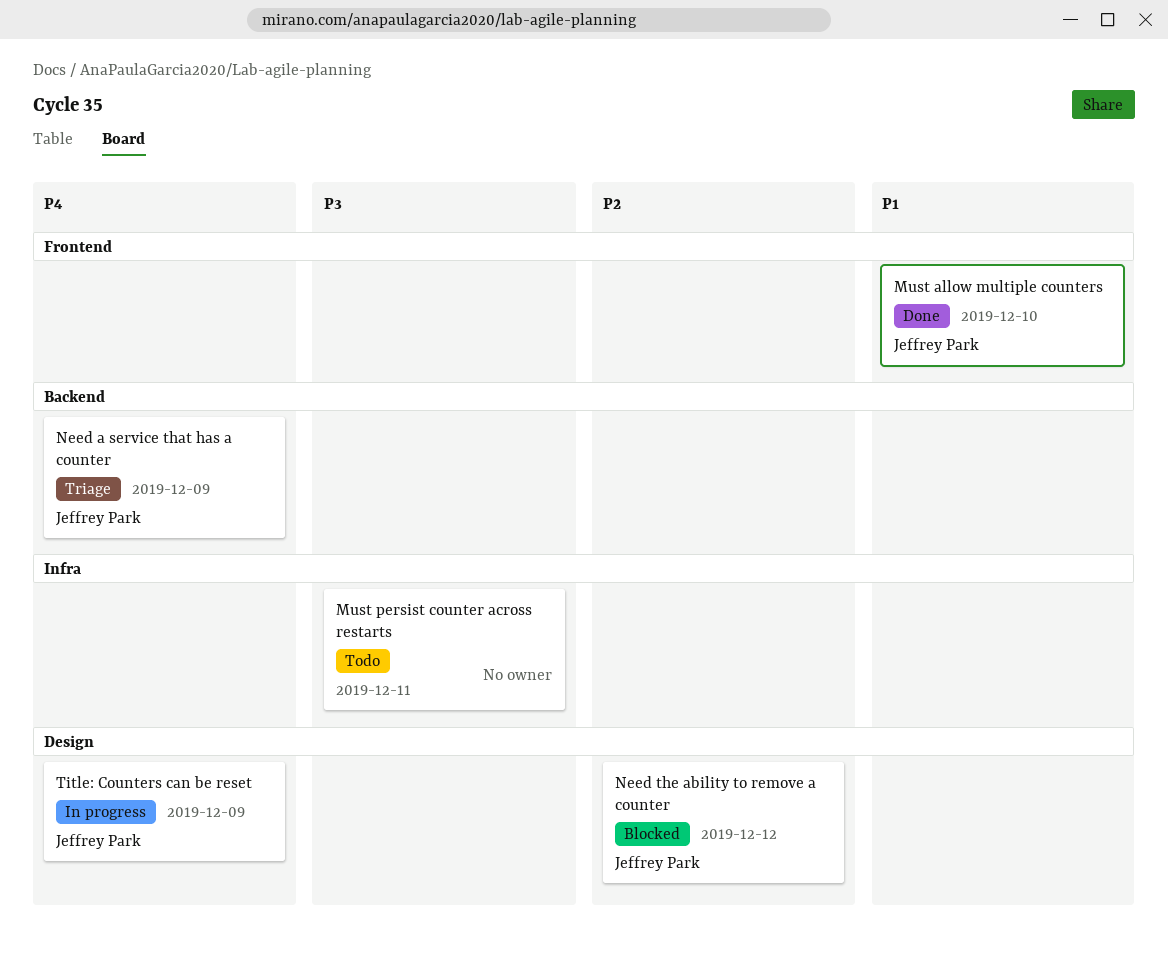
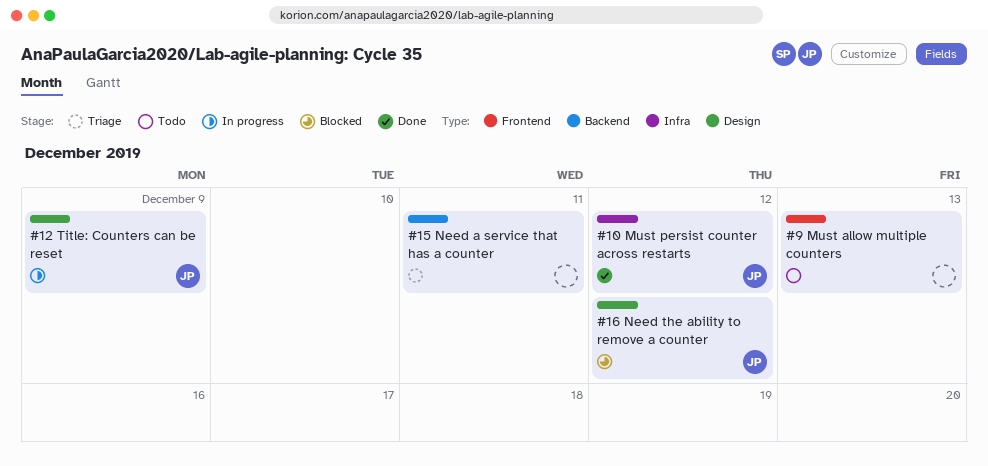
Must allow multiple counters, status: Done -> Todo
Must allow multiple counters, owner: Jeffrey Park -> none
Must allow multiple counters, due: Dec 10 -> Dec 13
Must persist counter across restarts, status: Todo -> Done
Must persist counter across restarts, owner: none -> Jeffrey Park
Must persist counter across restarts, due: Dec 11 -> Dec 12
Need a service that has a counter, owner: Jeffrey Park -> none
Need a service that has a counter, due: Dec 9 -> Dec 11

